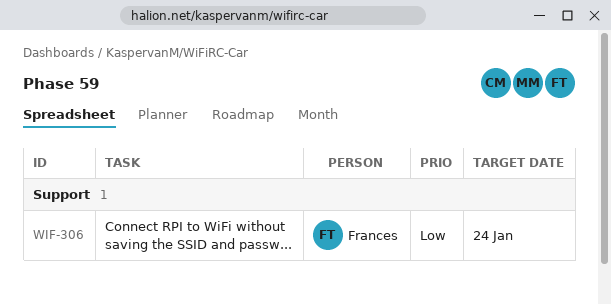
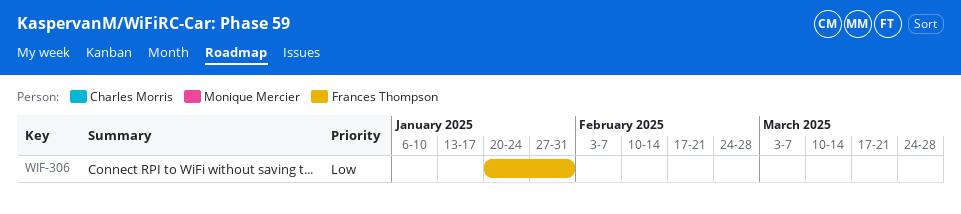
WIF-306, due: Jan 24 -> Jan 31

